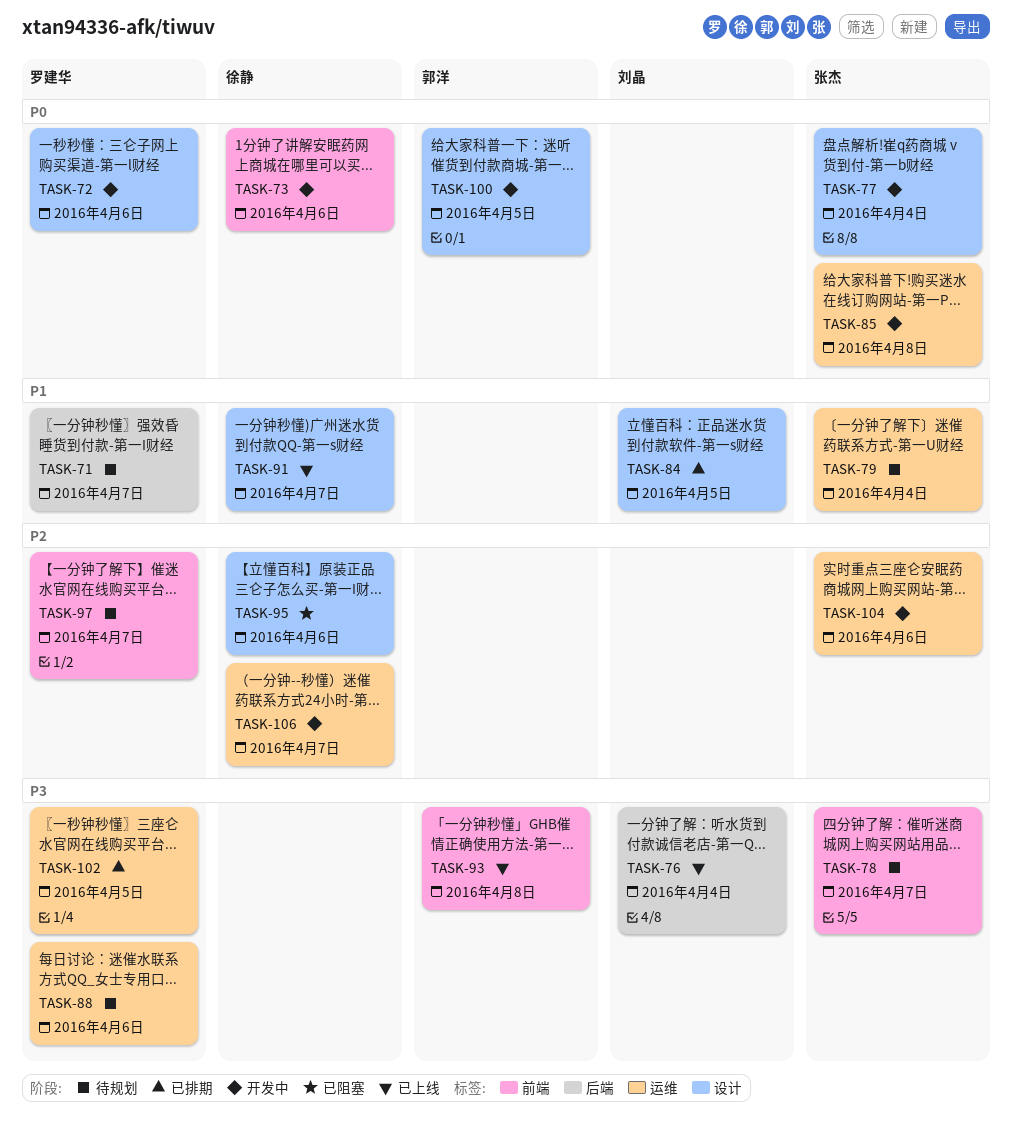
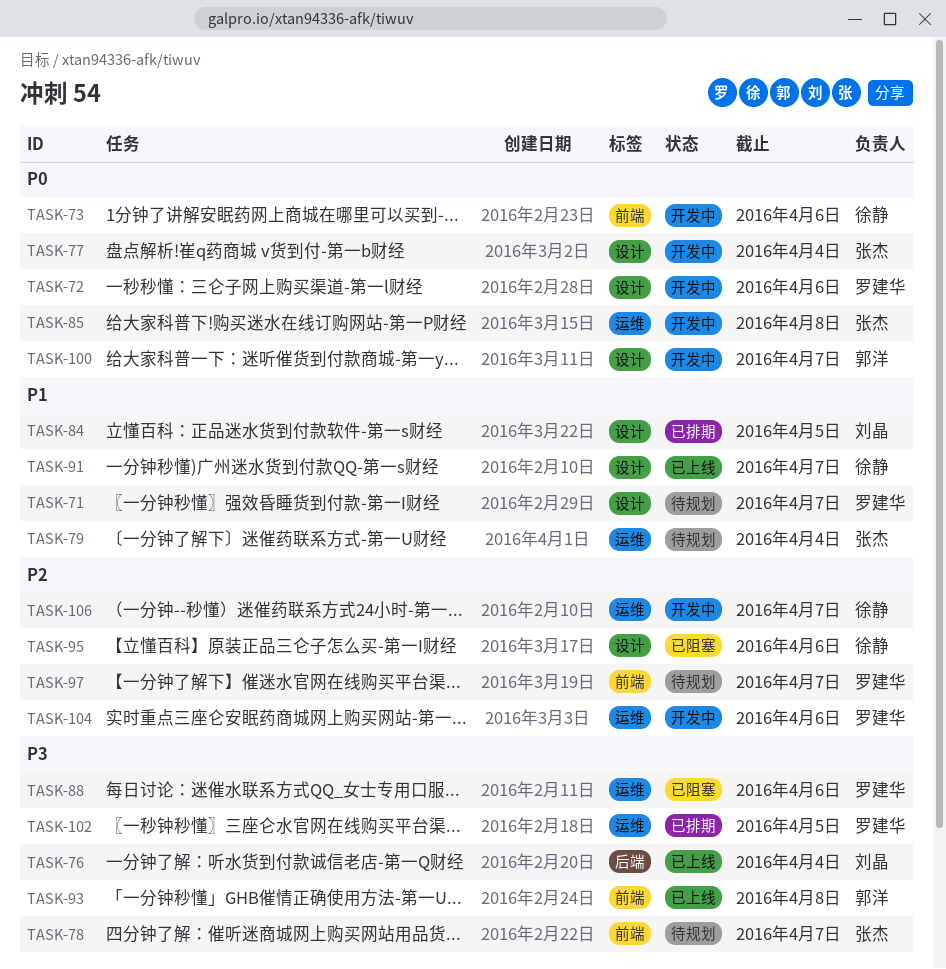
TASK-71, label: 后端 -> 设计
TASK-88, status: 待规划 -> 已阻塞
TASK-100, due: Apr 5 -> Apr 7
TASK-104, owner: 张杰 -> 罗建华

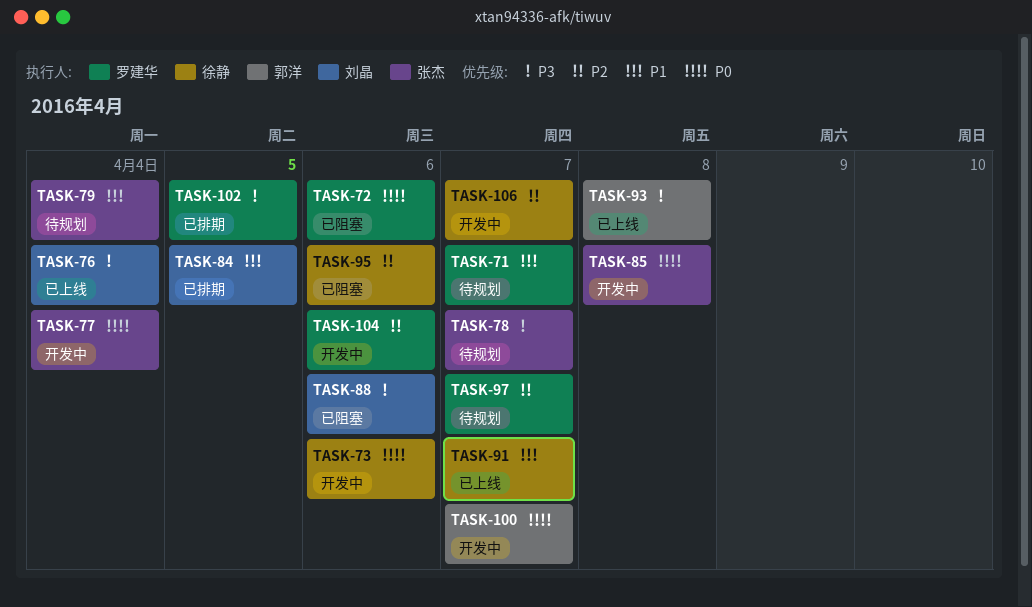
TASK-72, status: 开发中 -> 已阻塞
TASK-88, owner: 罗建华 -> 刘晶

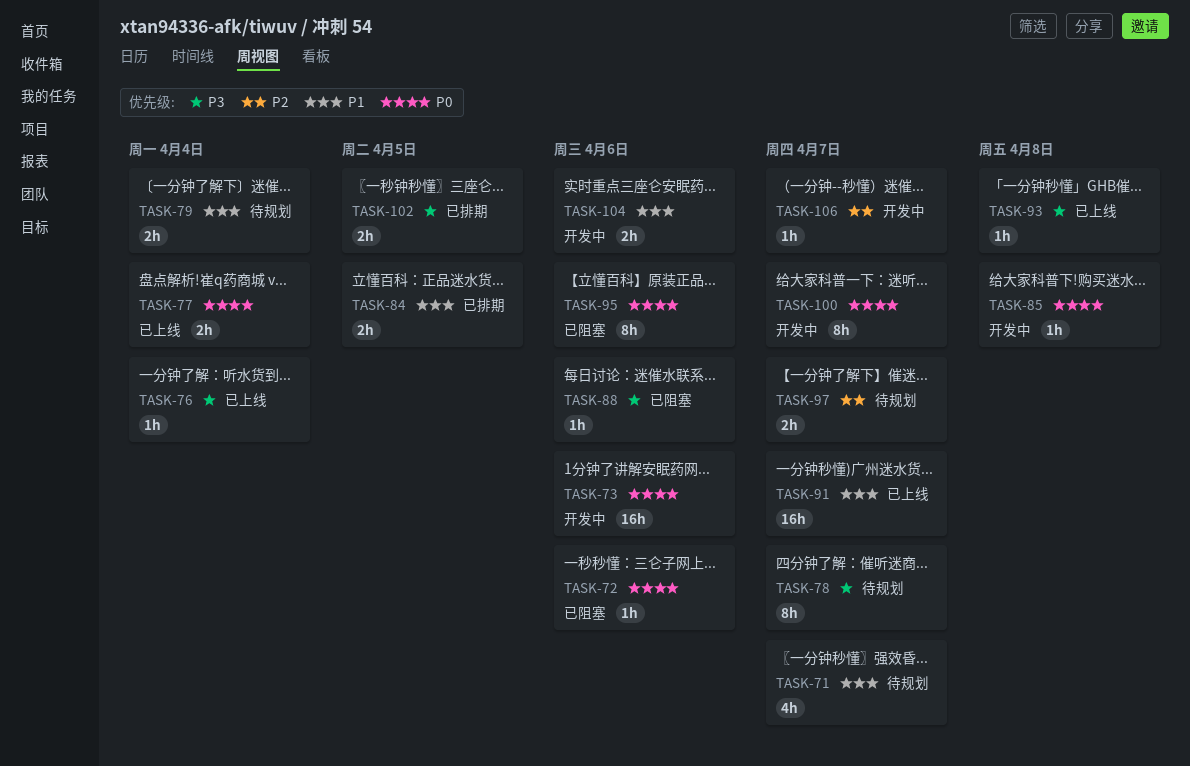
TASK-77, status: 开发中 -> 已上线
TASK-95, priority: P2 -> P0
TASK-104, priority: P2 -> P1

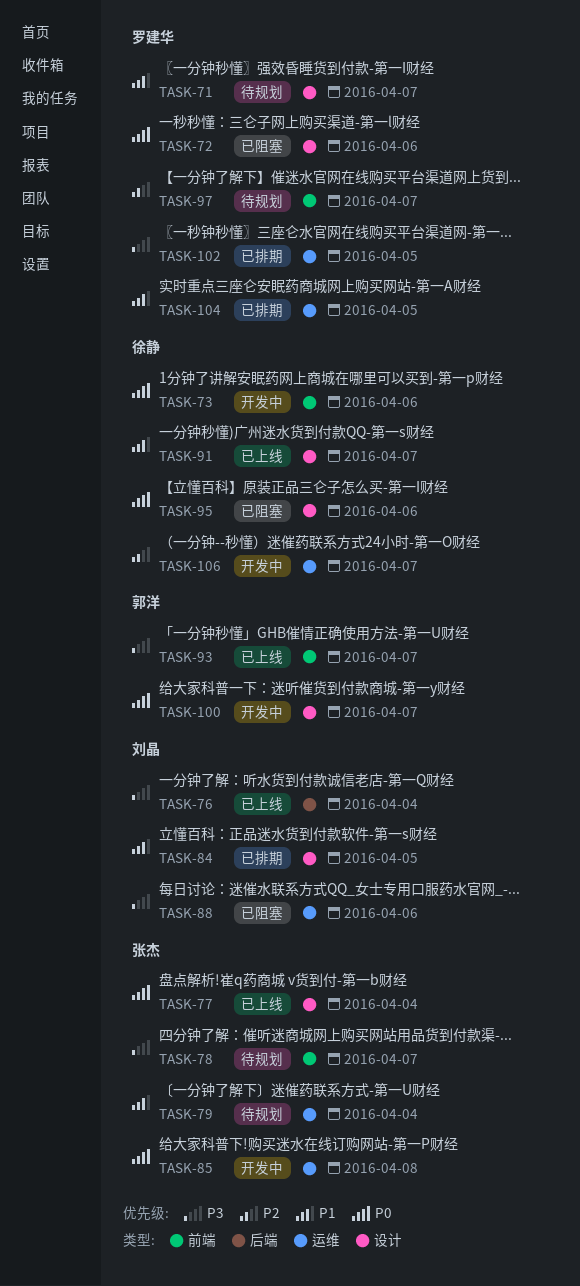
TASK-93, due: Apr 8 -> Apr 7
TASK-104, status: 开发中 -> 已排期
TASK-104, due: Apr 6 -> Apr 5

